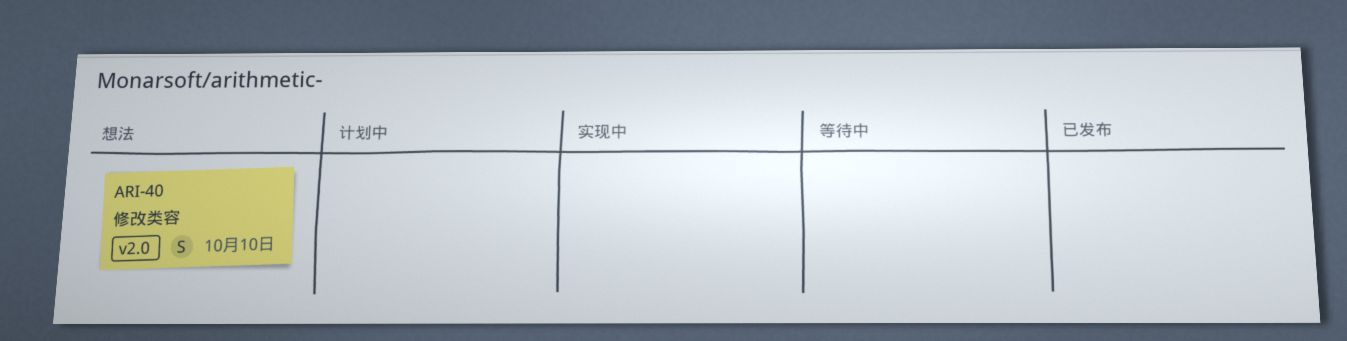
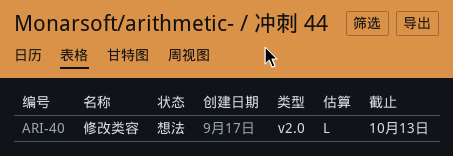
ARI-40, estimate: S -> L
ARI-40, due: Oct 10 -> Oct 13

